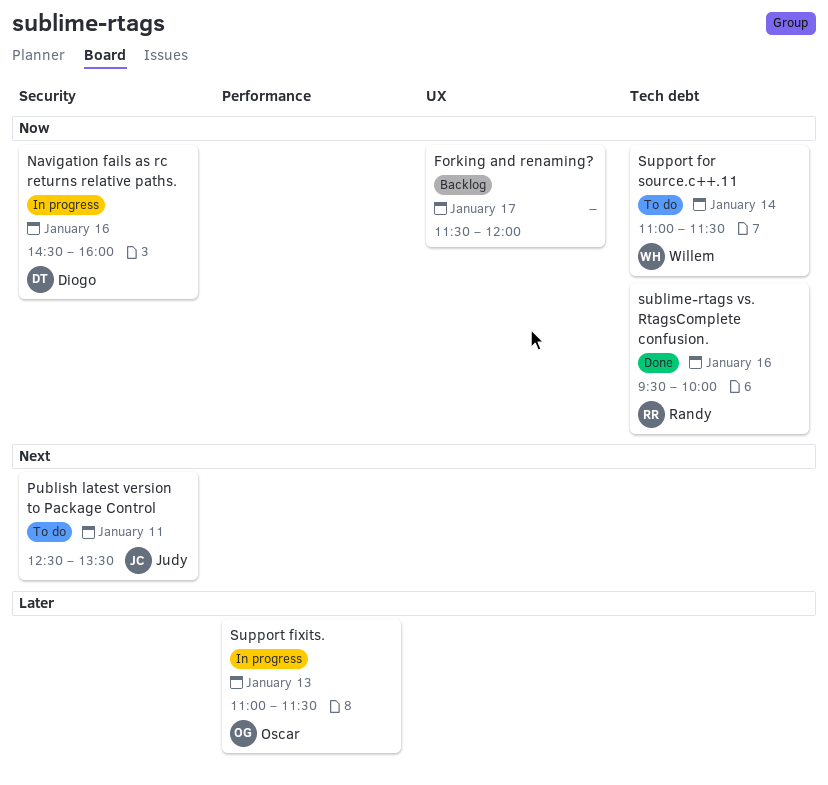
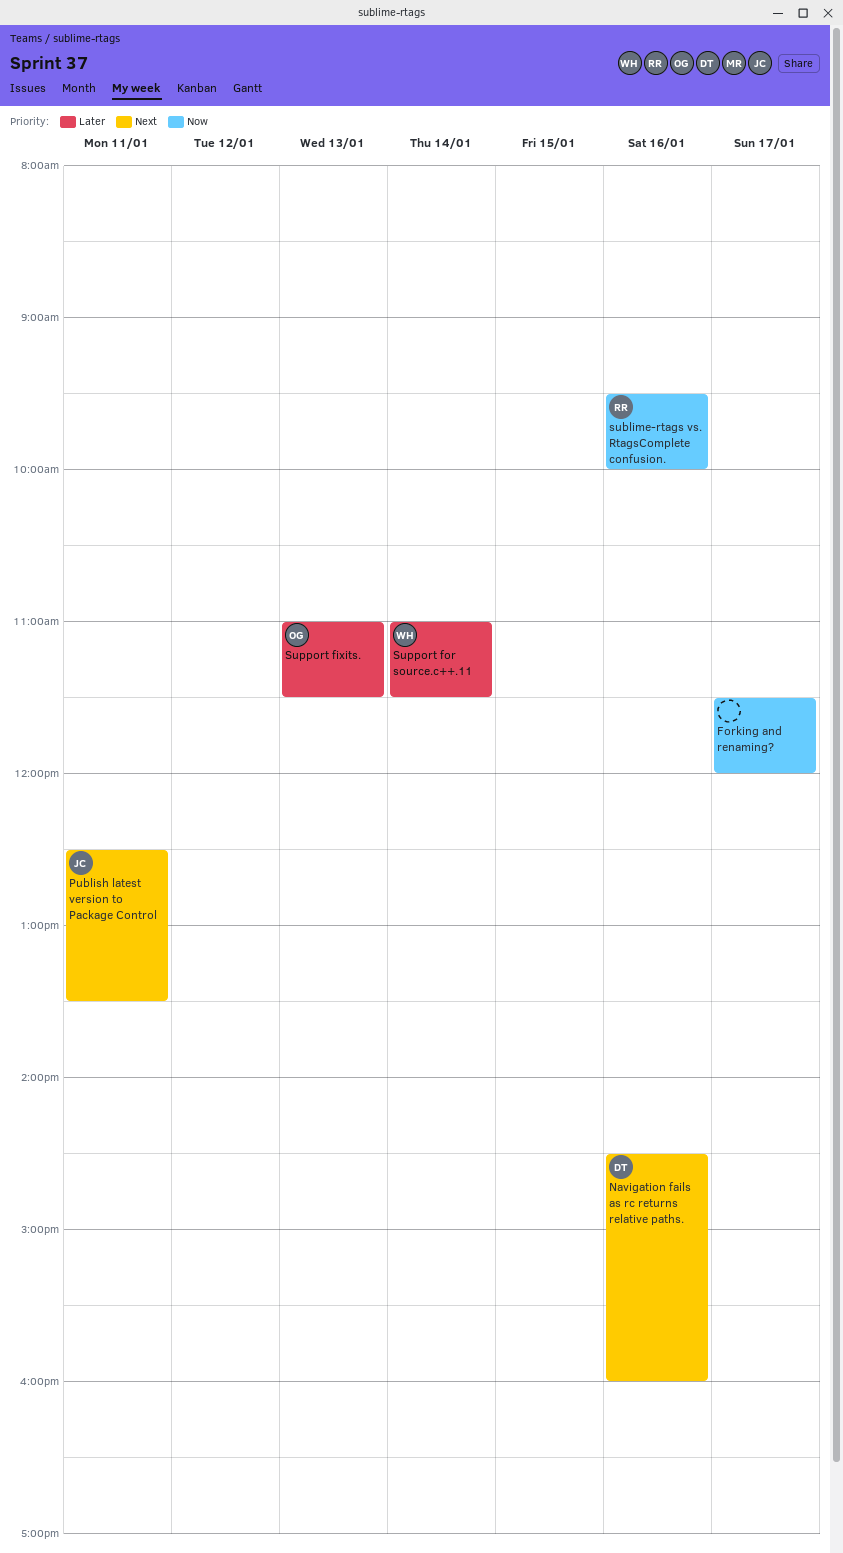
Navigation fails as rc returns relative paths., priority: Now -> Next
Support for source.c++.11, priority: Now -> Later

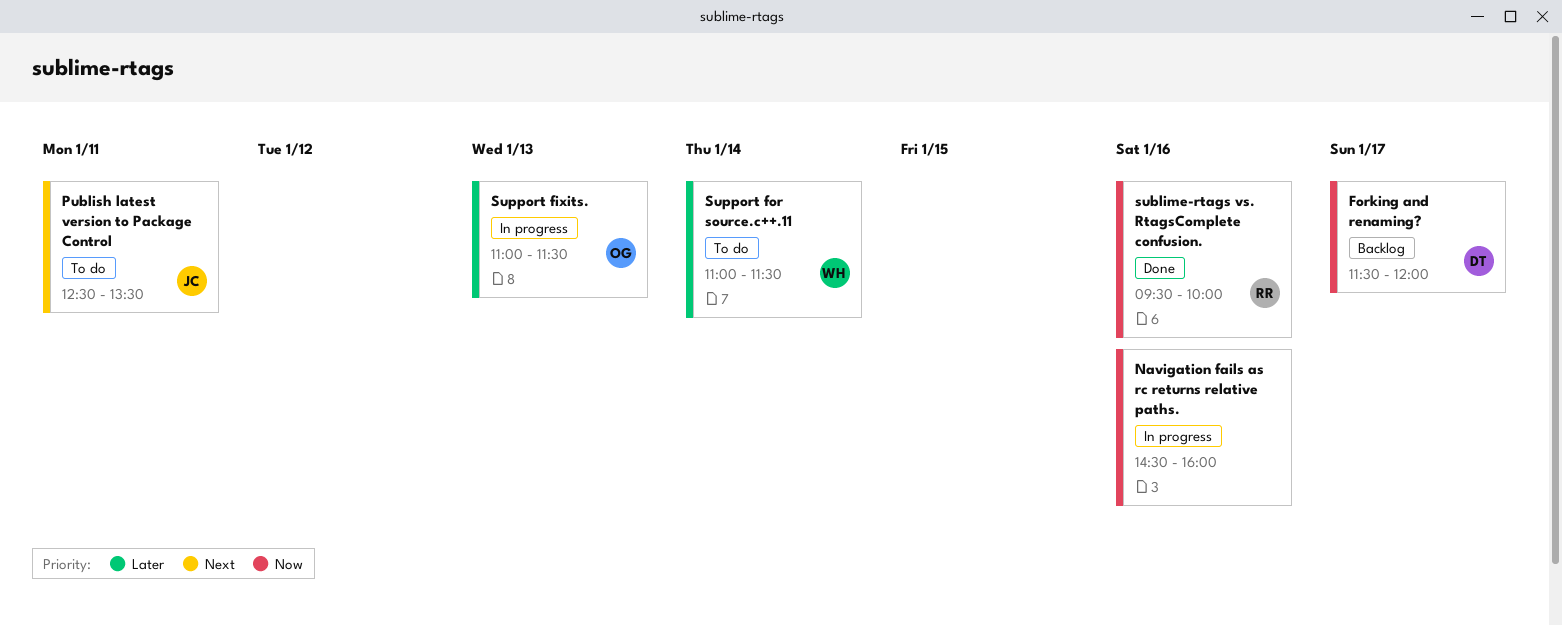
Forking and renaming?, owner: none -> DT
Navigation fails as rc returns relative paths., owner: DT -> none
Navigation fails as rc returns relative paths., priority: Next -> Now

